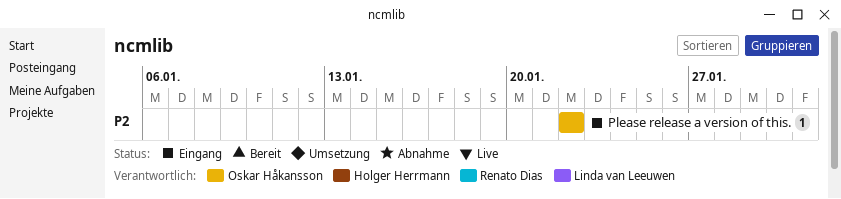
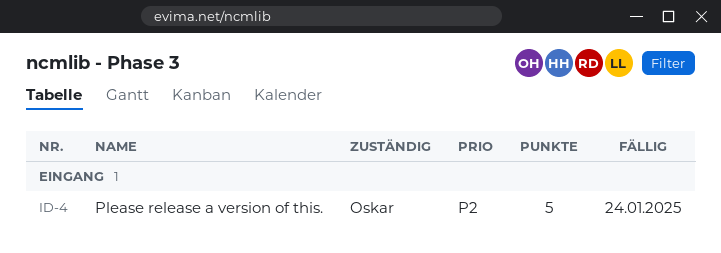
Please release a version of this., estimate: 1 -> 5
Please release a version of this., due: Jan 22 -> Jan 24

